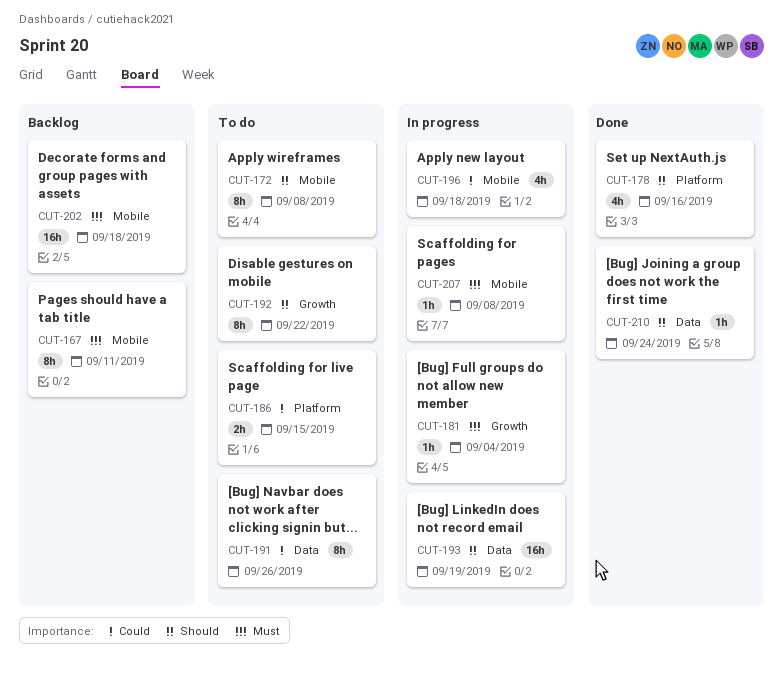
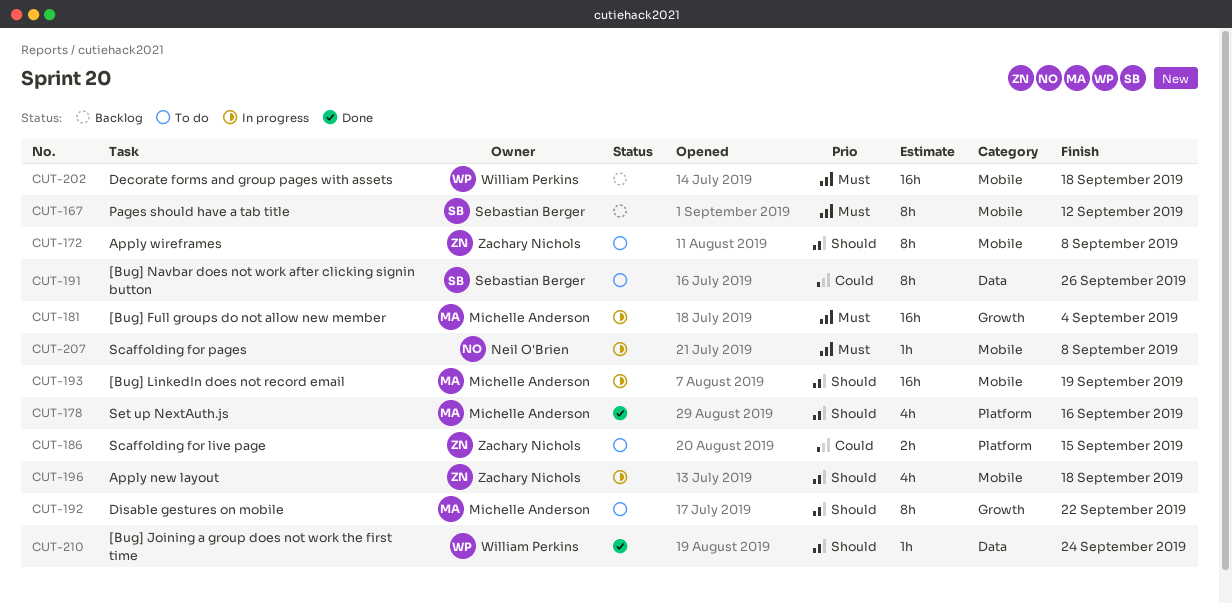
CUT-167, due: Sep 11 -> Sep 12
CUT-181, estimate: 1h -> 16h
CUT-193, label: Data -> Mobile
CUT-196, priority: Could -> Should

